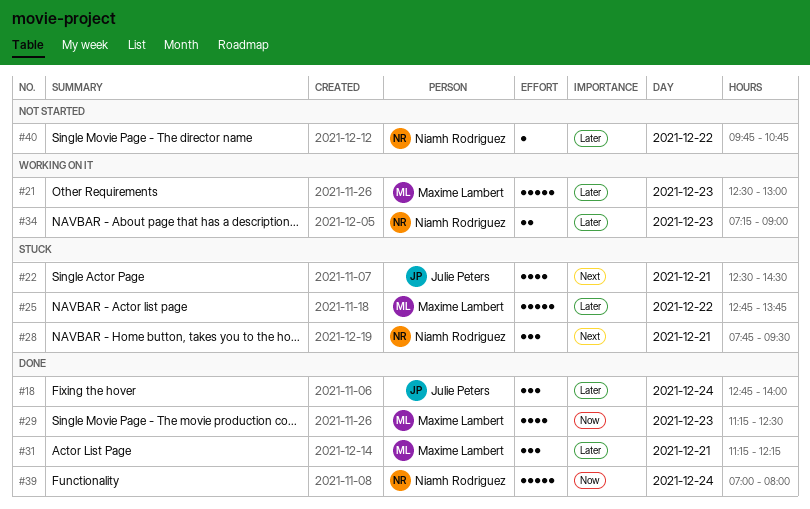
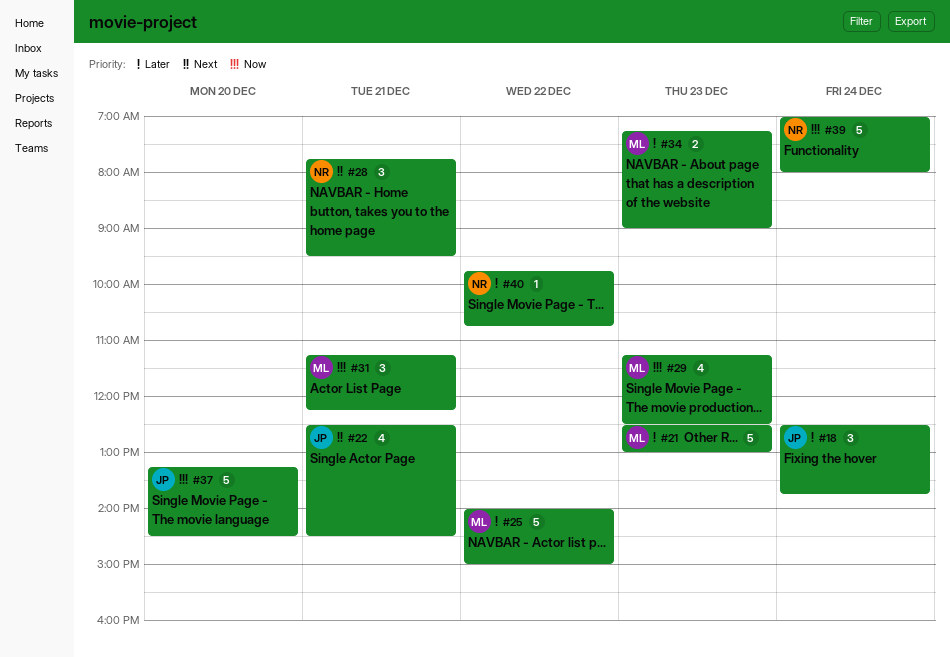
#18, begins: 12:45 -> 12:30
#18, ends: 14:00 -> 13:45
#25, begins: 12:45 -> 14:00
#25, ends: 13:45 -> 15:00
#31, priority: Later -> Now
#34, owner: Niamh Rodriguez -> Maxime Lambert
#37: none -> present

